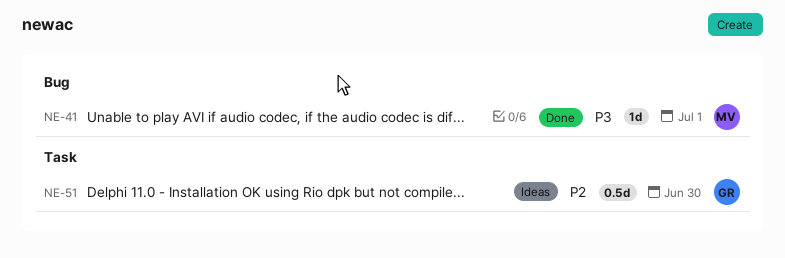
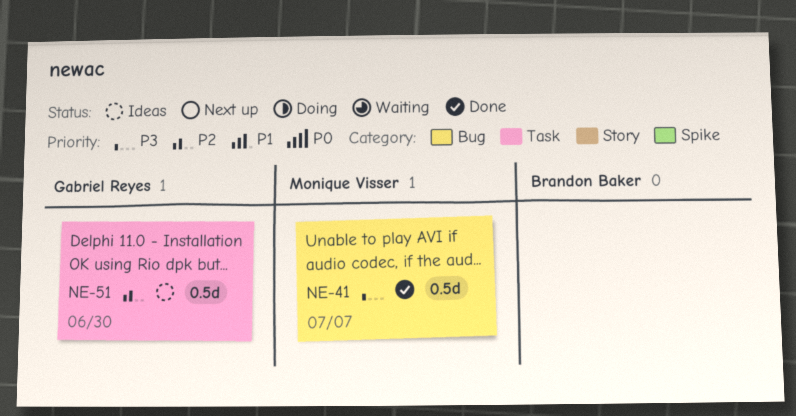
NE-41, estimate: 1d -> 0.5d
NE-41, due: Jul 1 -> Jul 7

